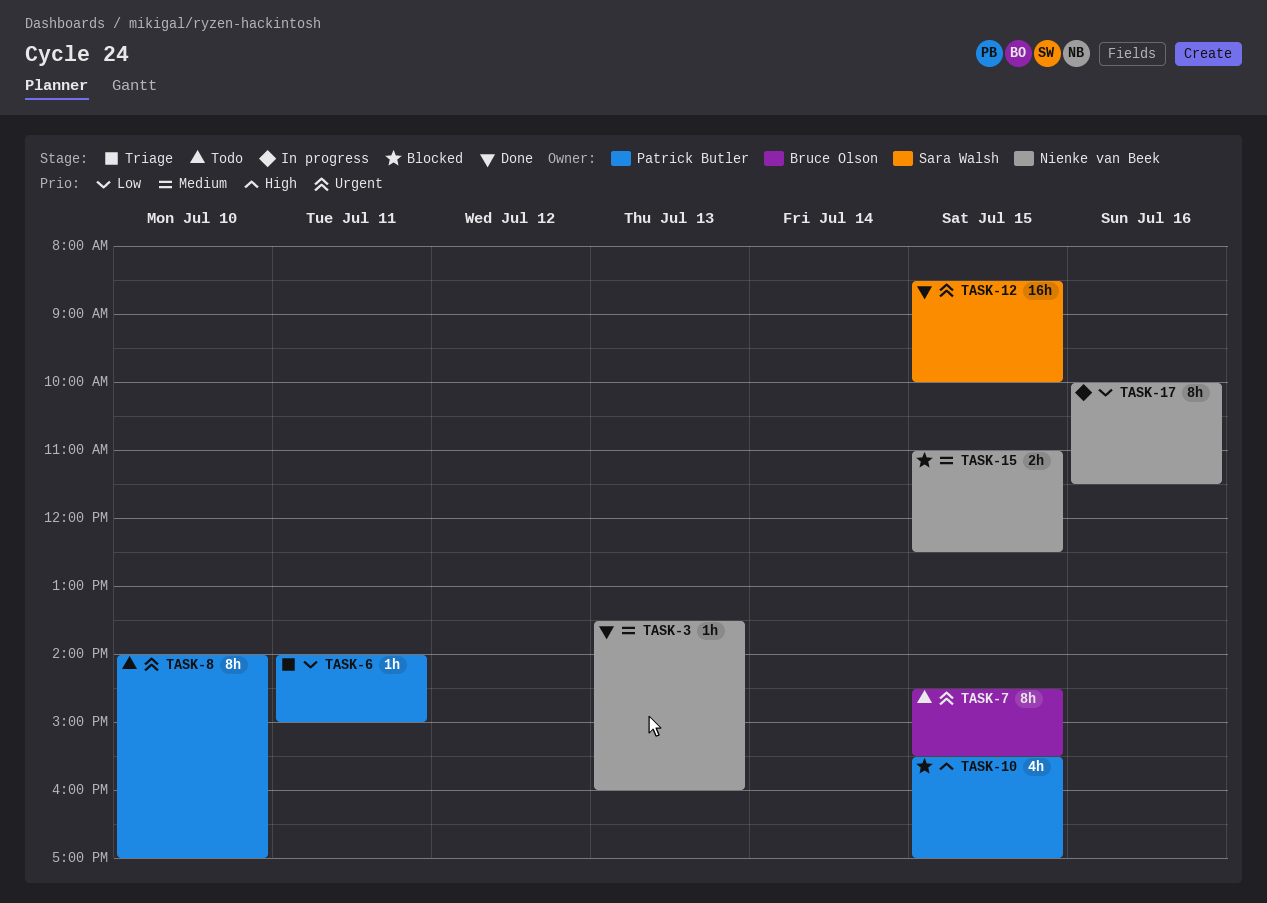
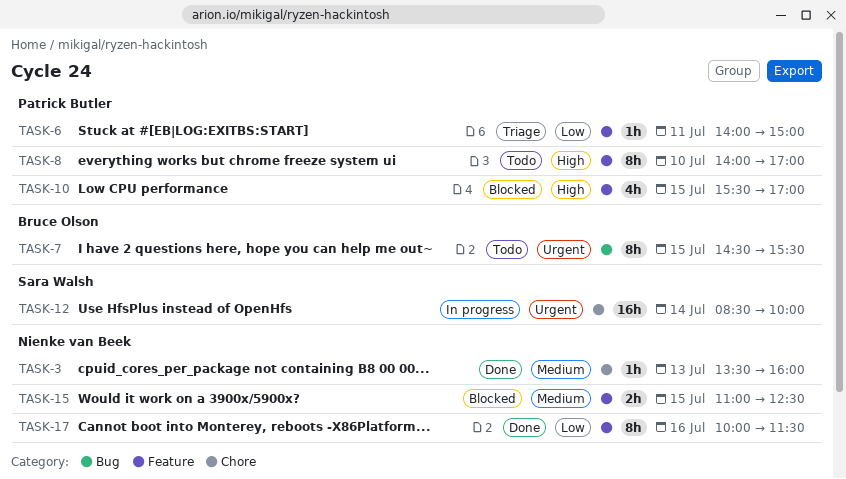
TASK-8, priority: Urgent -> High
TASK-12, status: Done -> In progress
TASK-12, day: Jul 15 -> Jul 14
TASK-17, status: In progress -> Done

